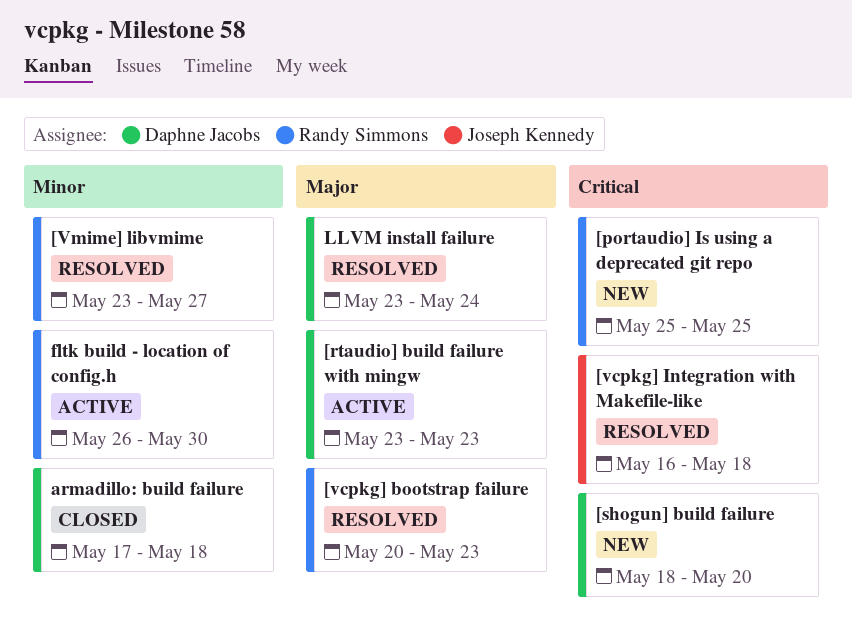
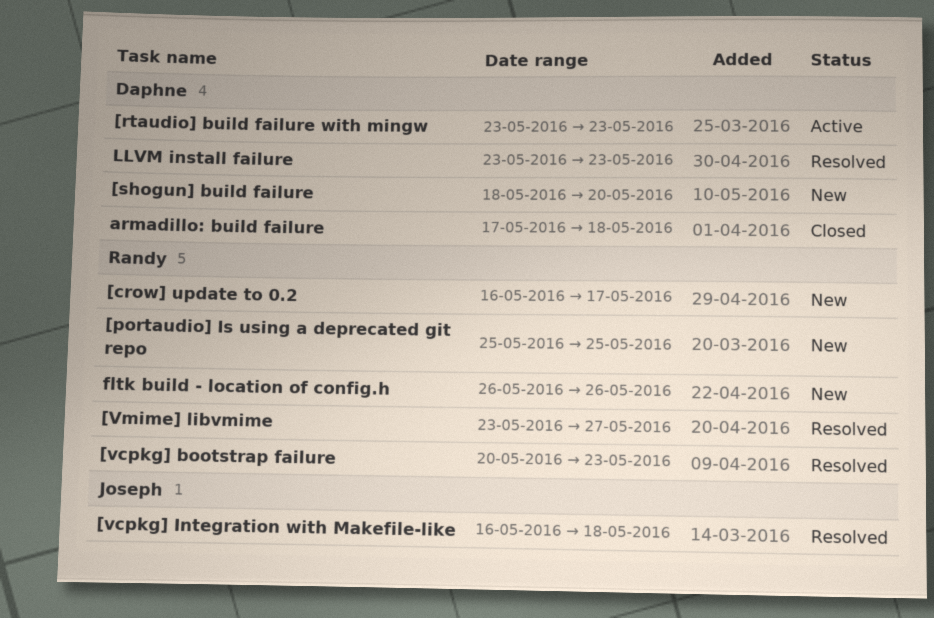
[crow] update to 0.2: none -> present
fltk build - location of config.h, status: Active -> New
fltk build - location of config.h, due: May 30 -> May 26
LLVM install failure, due: May 24 -> May 23

